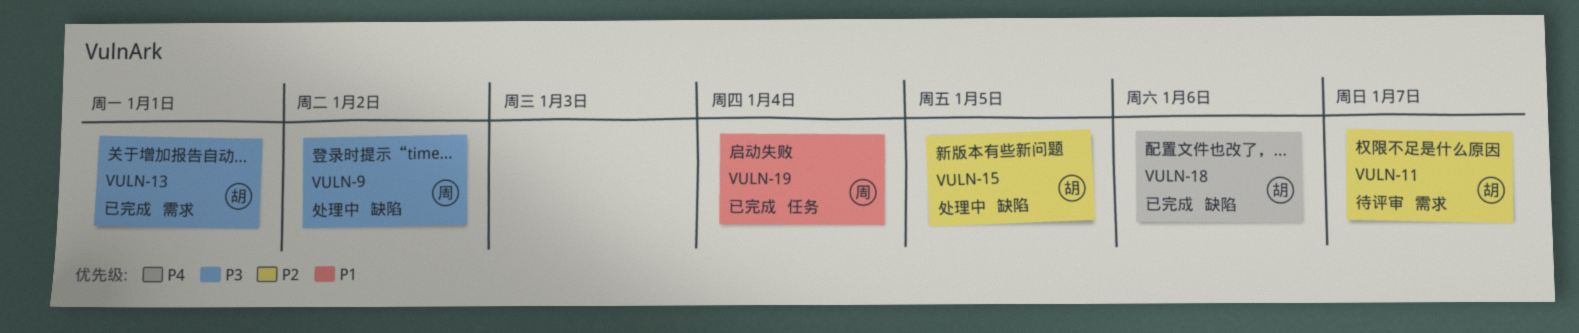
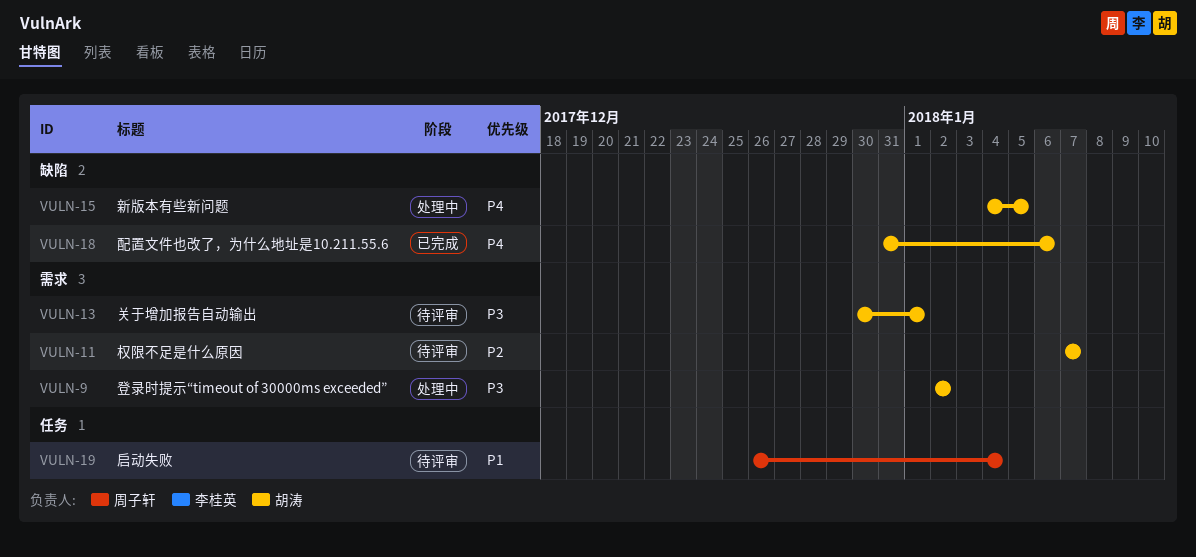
VULN-9, owner: 周子轩 -> 胡涛
VULN-9, label: 缺陷 -> 需求
VULN-13, status: 已完成 -> 待评审
VULN-15, priority: P2 -> P4
VULN-19, status: 已完成 -> 待评审

